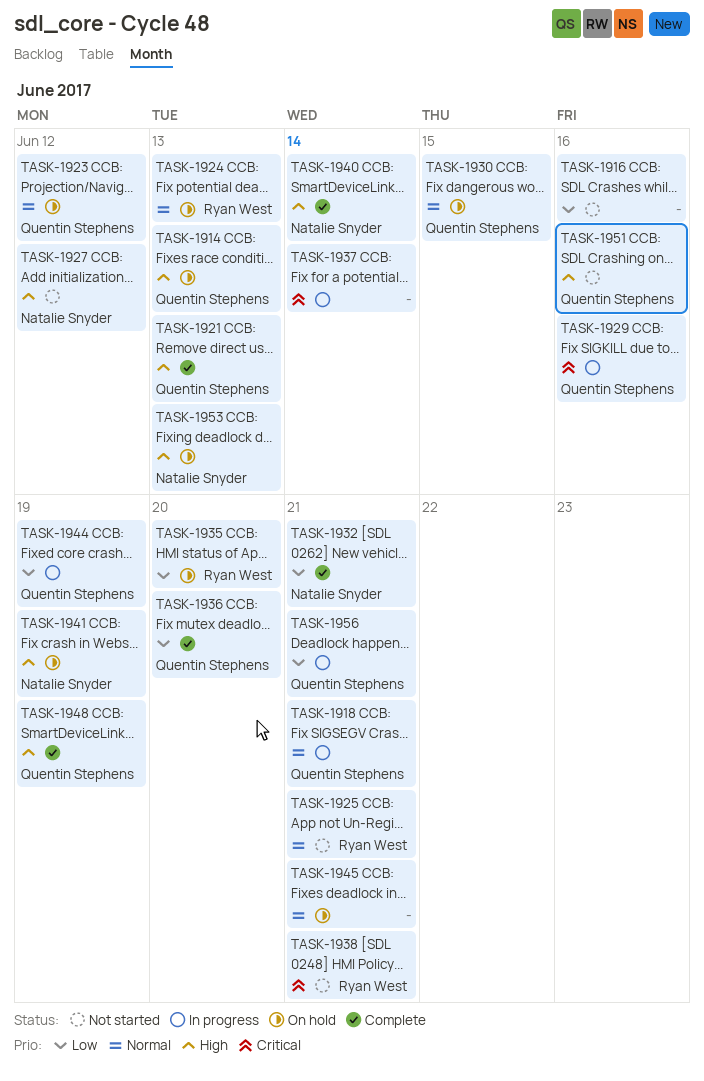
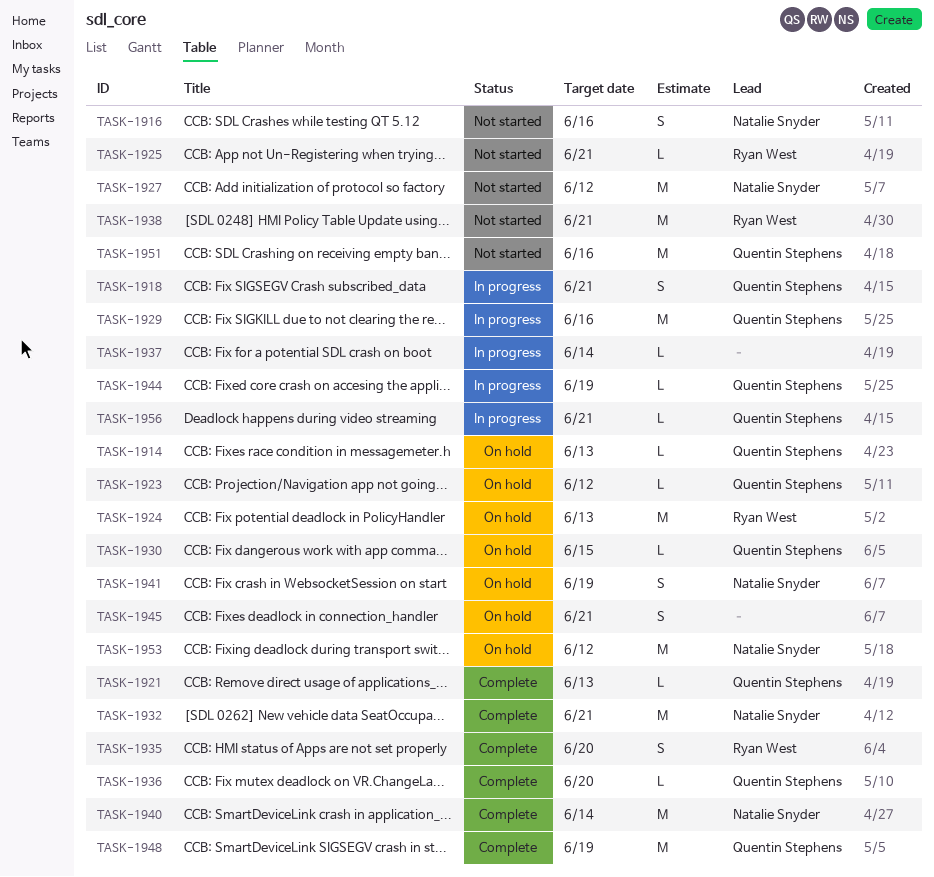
TASK-1916, owner: none -> Natalie Snyder
TASK-1935, status: On hold -> Complete
TASK-1953, due: Jun 13 -> Jun 12

